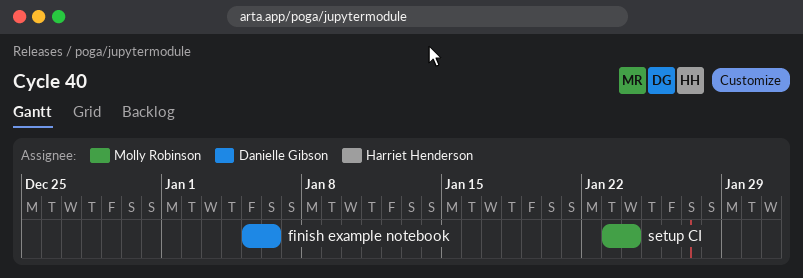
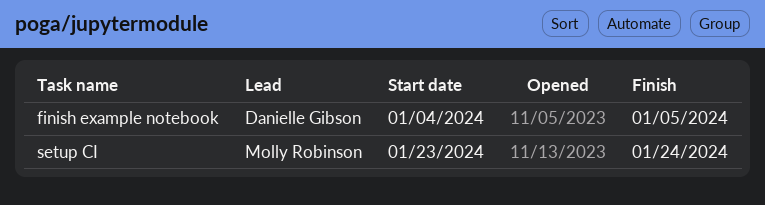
finish example notebook, start: Jan 5 -> Jan 4
finish example notebook, due: Jan 6 -> Jan 5

